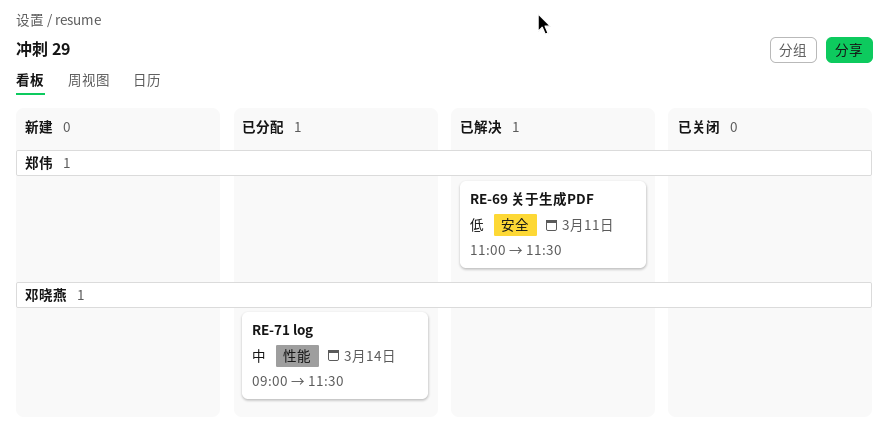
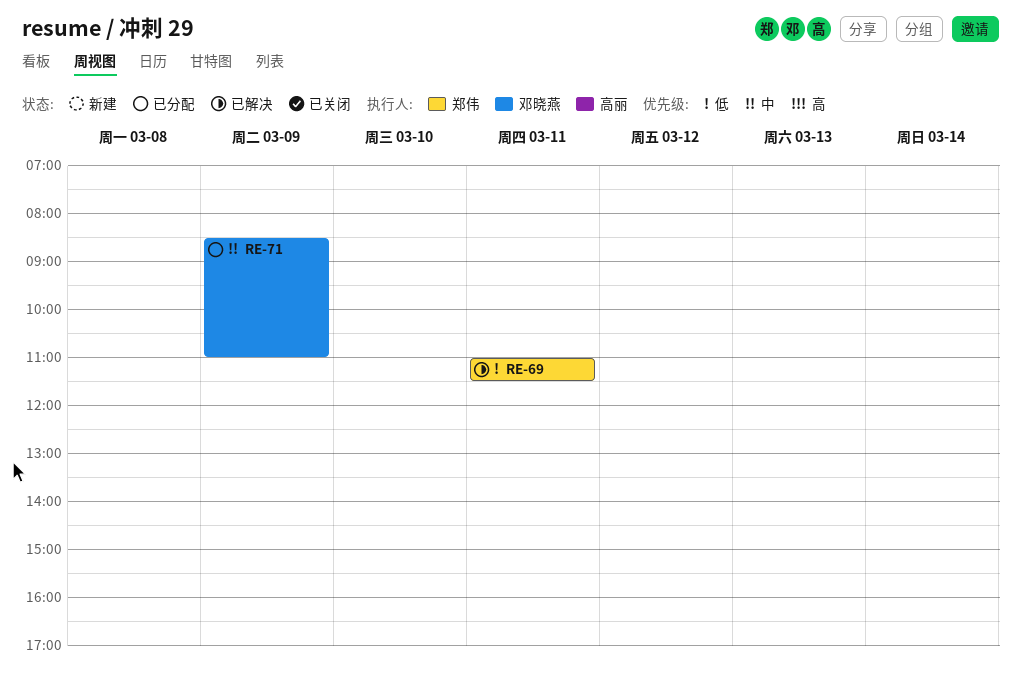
RE-71, day: Mar 14 -> Mar 9
RE-71, begins: 09:00 -> 08:30
RE-71, ends: 11:30 -> 11:00

